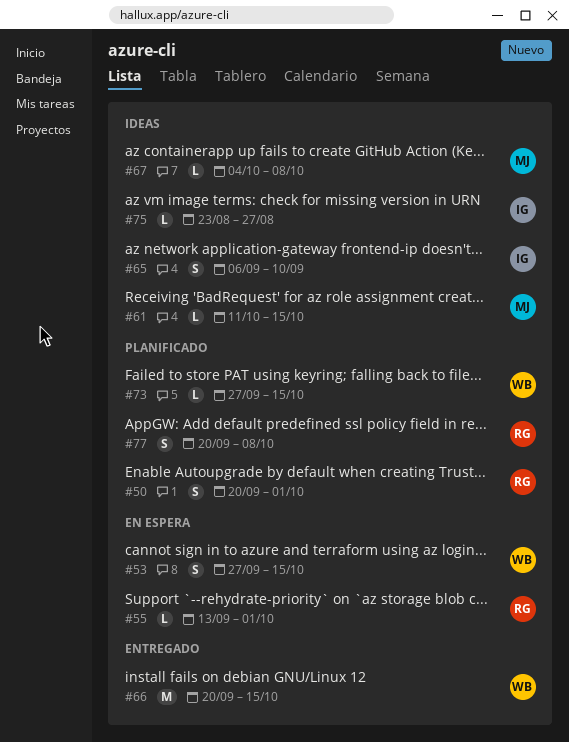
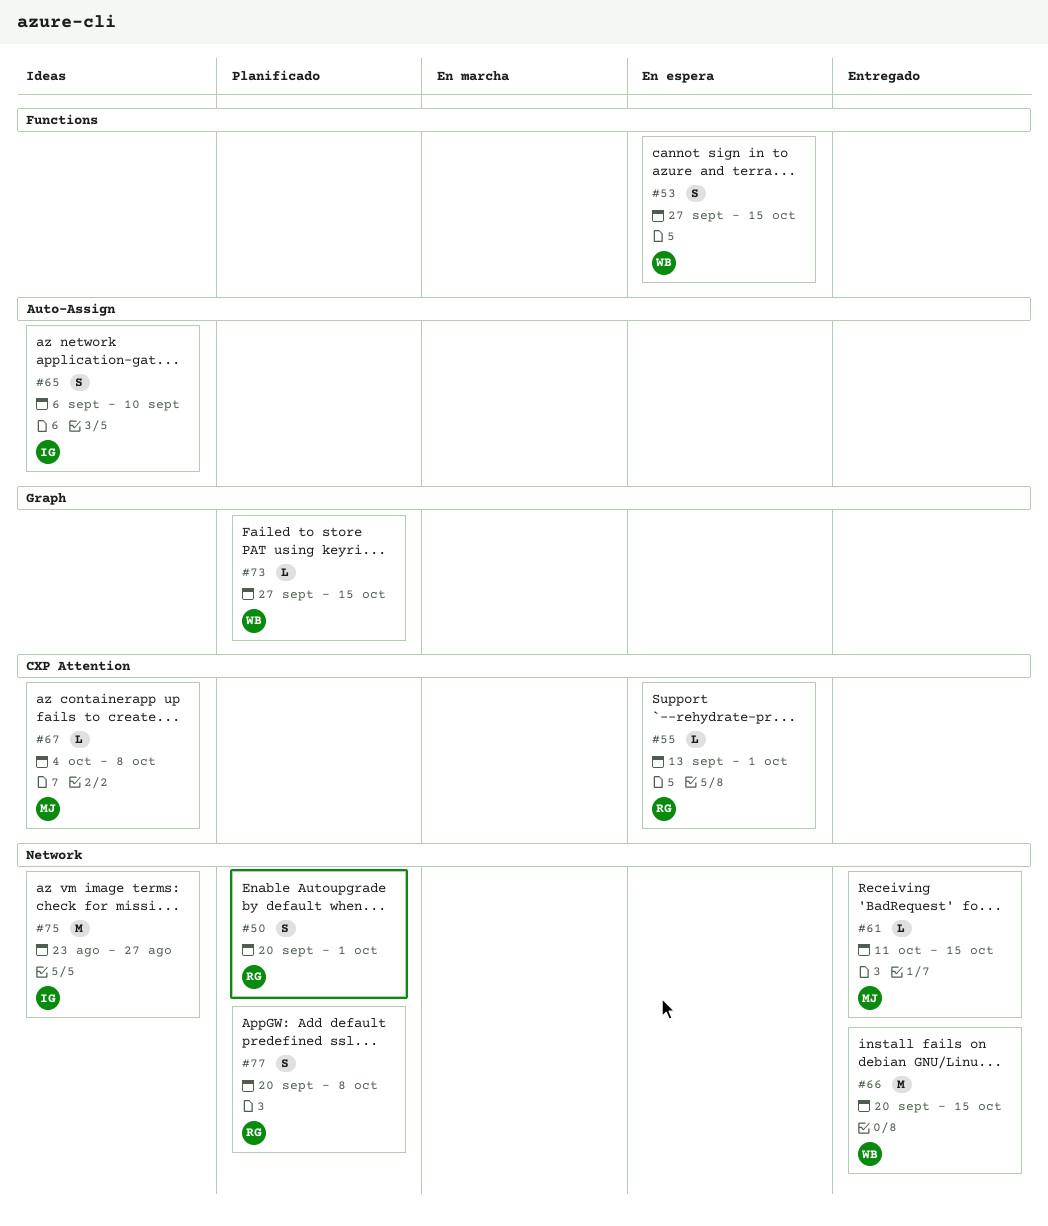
#61, status: Ideas -> Entregado
#75, estimate: L -> M

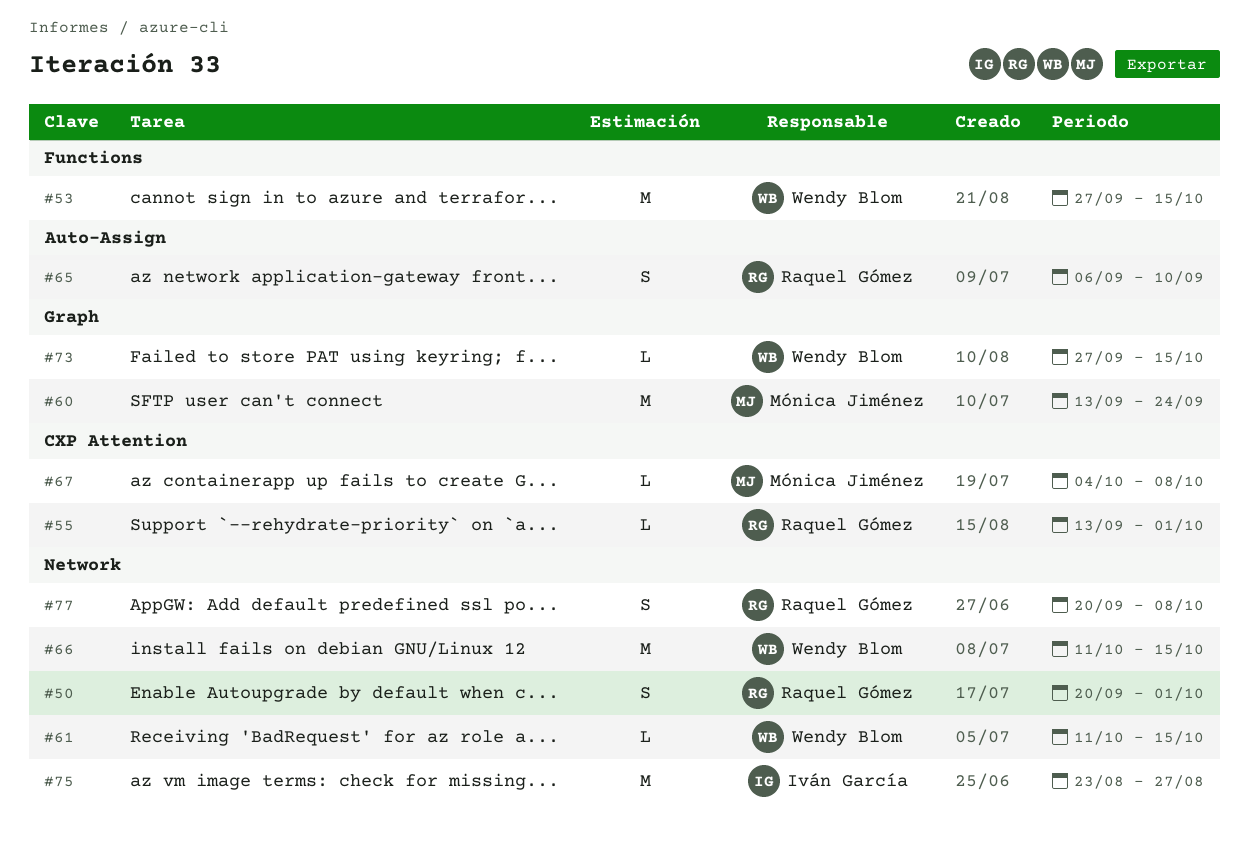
#53, estimate: S -> M
#60: none -> present
#61, owner: Mónica Jiménez -> Wendy Blom
#65, owner: Iván García -> Raquel Gómez
#66, start: Sep 20 -> Oct 11

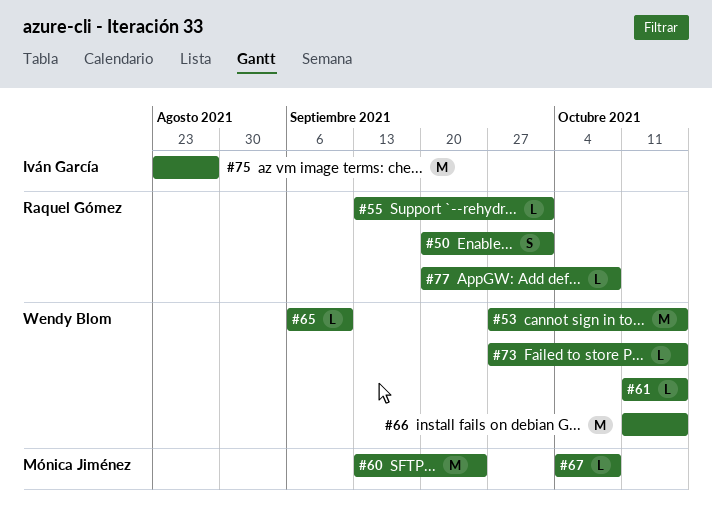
#65, owner: Raquel Gómez -> Wendy Blom
#65, estimate: S -> L
#77, estimate: S -> L

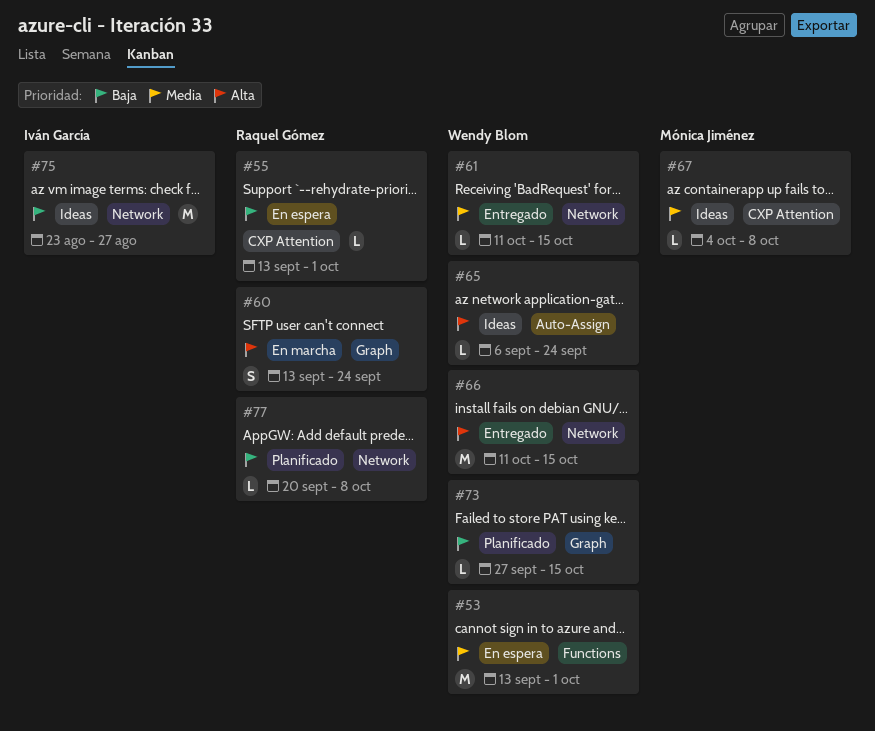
#50: present -> none
#53, start: Sep 27 -> Sep 13
#53, due: Oct 15 -> Oct 1
#60, owner: Mónica Jiménez -> Raquel Gómez
#60, estimate: M -> S
#65, due: Sep 10 -> Sep 24

